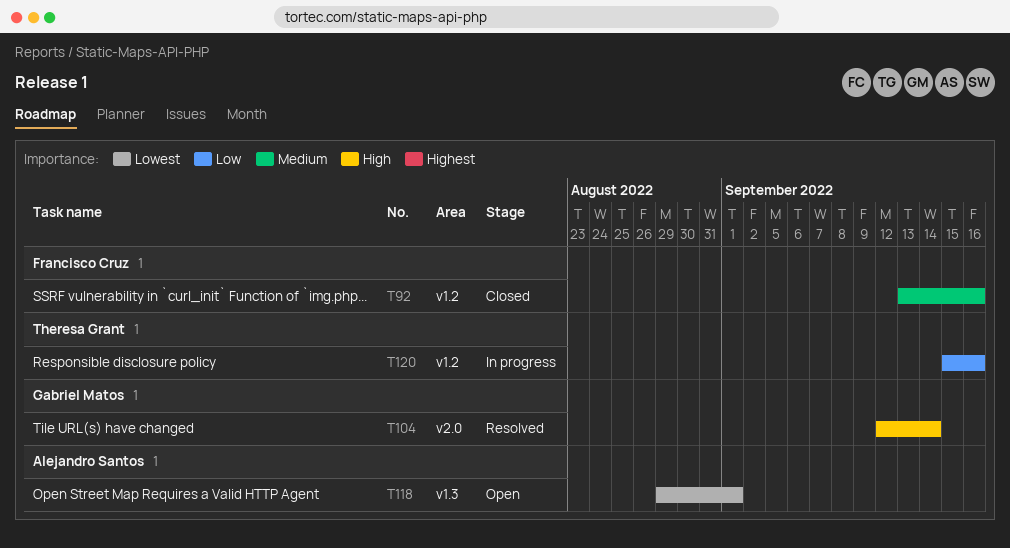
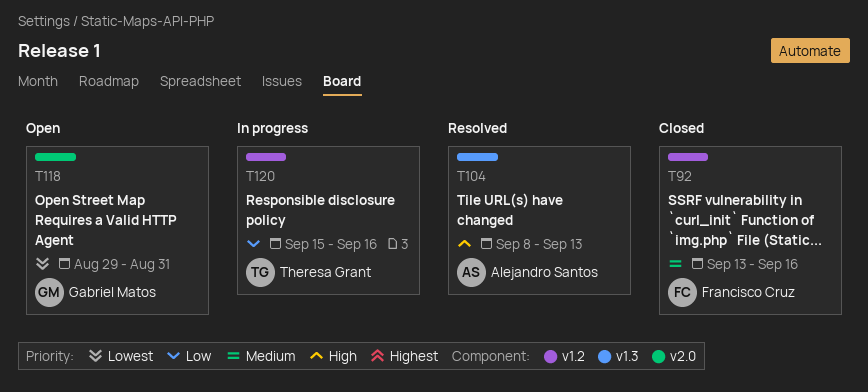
T104, owner: Gabriel Matos -> Alejandro Santos
T104, label: v2.0 -> v1.3
T104, start: Sep 12 -> Sep 8
T104, due: Sep 14 -> Sep 13
T118, owner: Alejandro Santos -> Gabriel Matos
T118, label: v1.3 -> v2.0
T118, due: Sep 1 -> Aug 31

